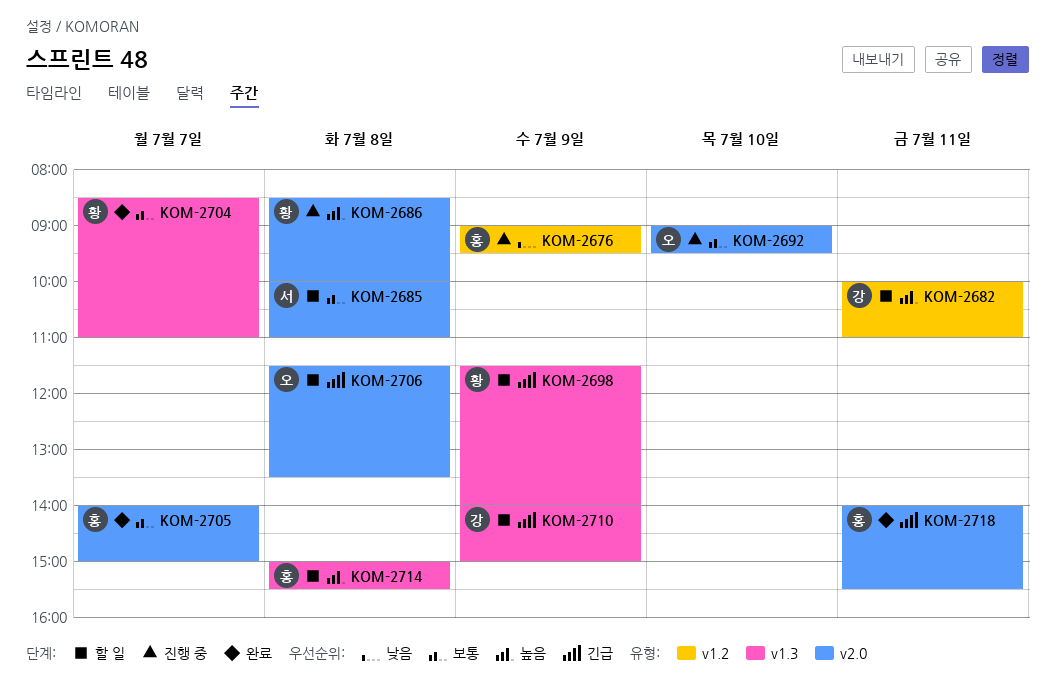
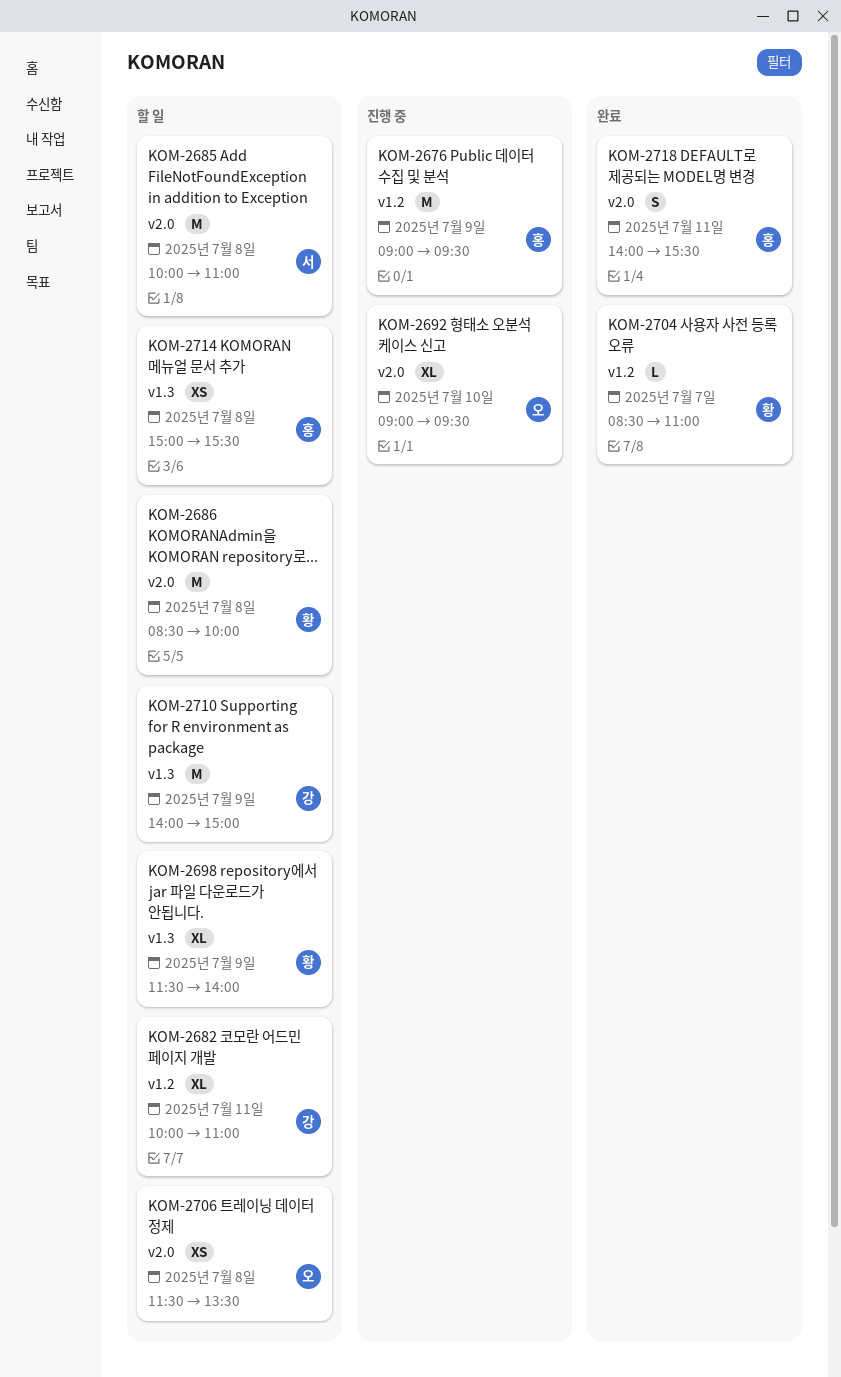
KOM-2686, status: 진행 중 -> 할 일
KOM-2704, label: v1.3 -> v1.2
KOM-2705: present -> none

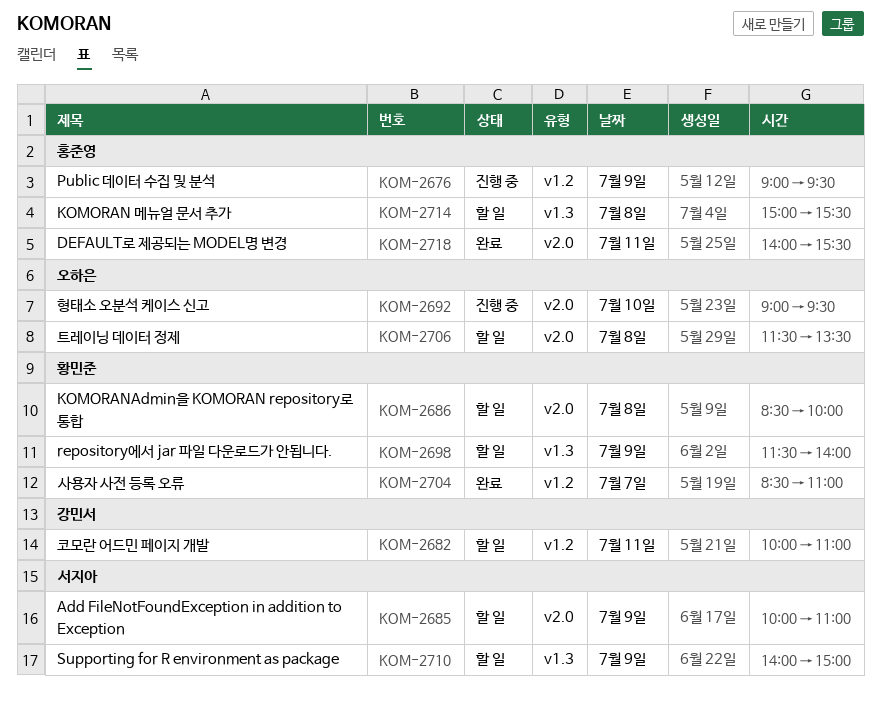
KOM-2685, day: Jul 8 -> Jul 9
KOM-2710, owner: 강민서 -> 서지아

